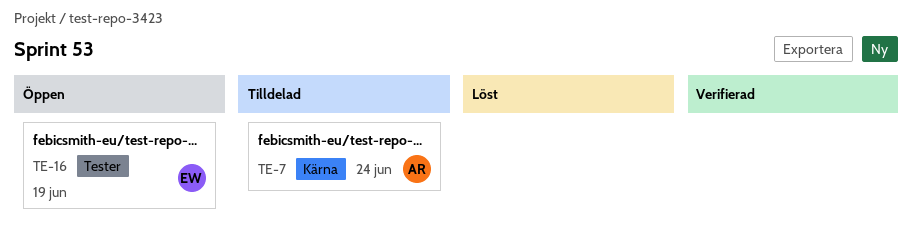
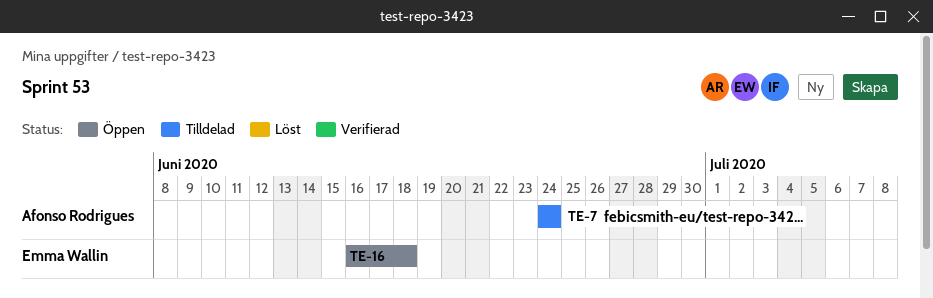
TE-16, due: Jun 19 -> Jun 18

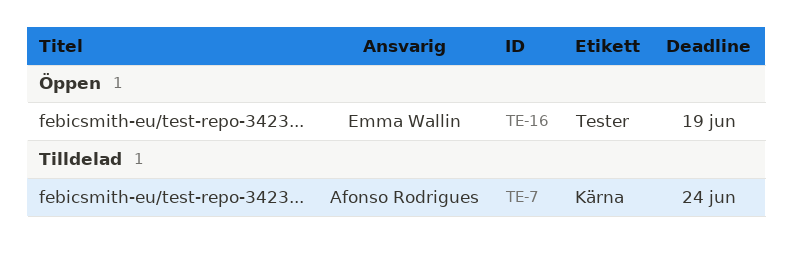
TE-16, due: Jun 18 -> Jun 19

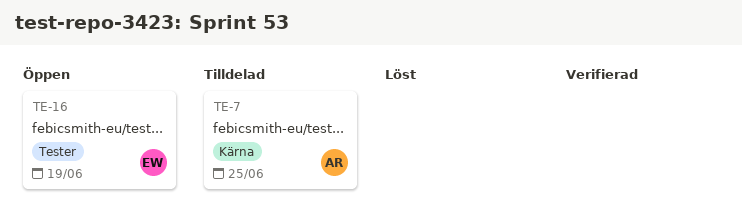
TE-7, due: Jun 24 -> Jun 25

